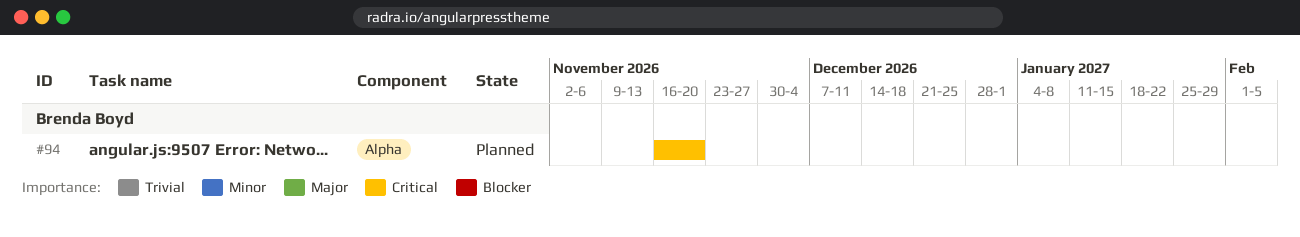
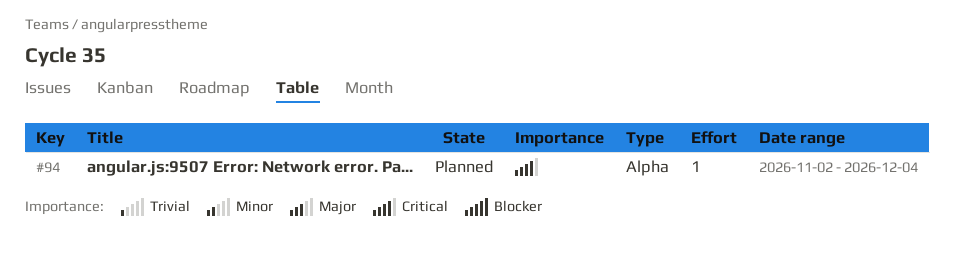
#94, start: Nov 16 -> Nov 2
#94, due: Nov 20 -> Dec 4

